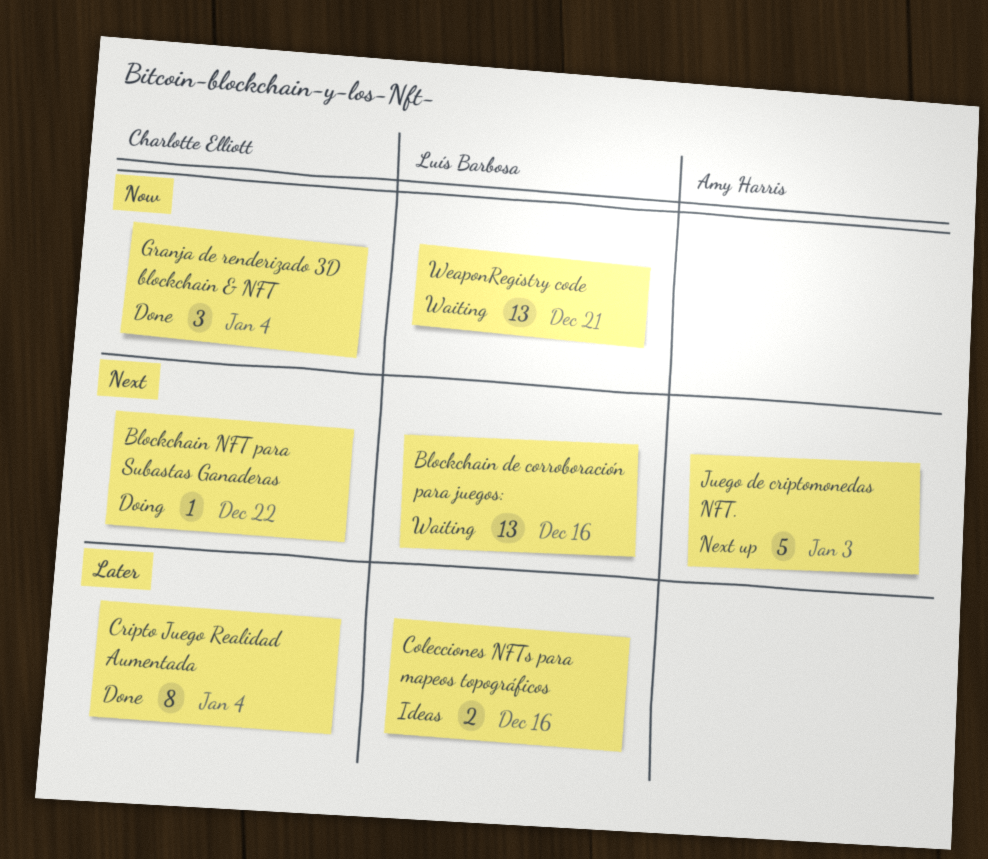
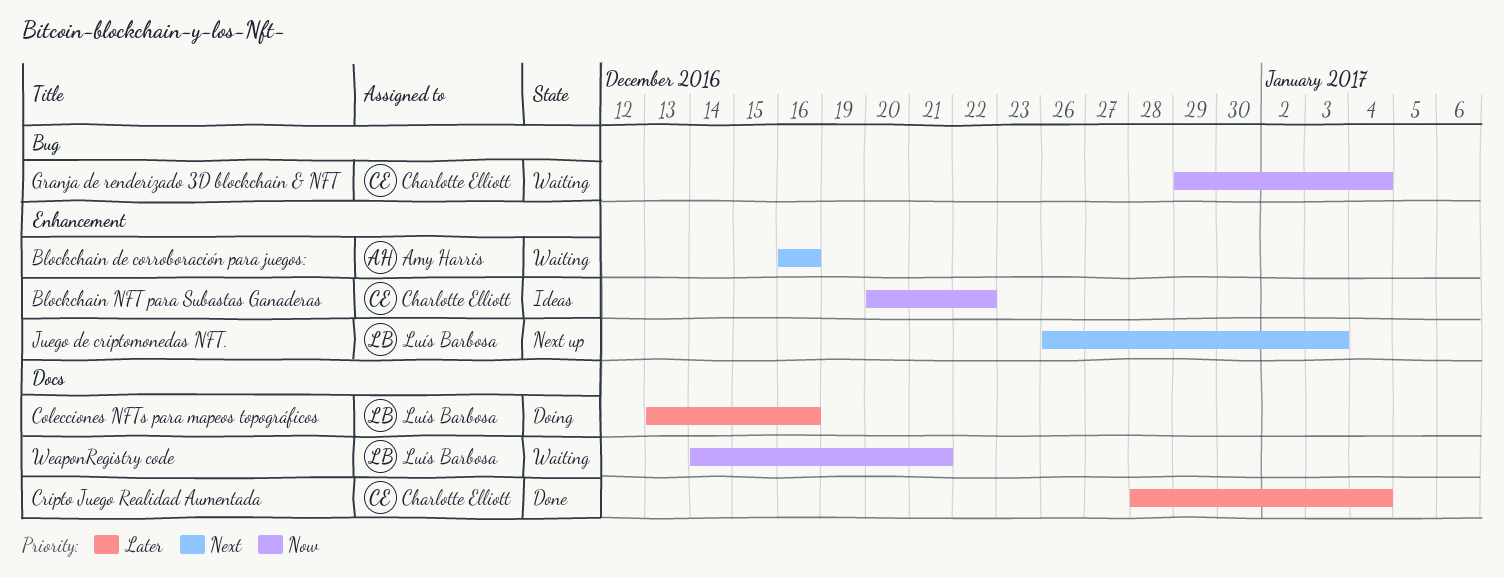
Blockchain de corroboración para juegos:, owner: Luís Barbosa -> Amy Harris
Blockchain NFT para Subastas Ganaderas, status: Doing -> Ideas
Blockchain NFT para Subastas Ganaderas, priority: Next -> Now
Colecciones NFTs para mapeos topográficos, status: Ideas -> Doing
Granja de renderizado 3D blockchain & NFT, status: Done -> Waiting
Juego de criptomonedas NFT., owner: Amy Harris -> Luís Barbosa

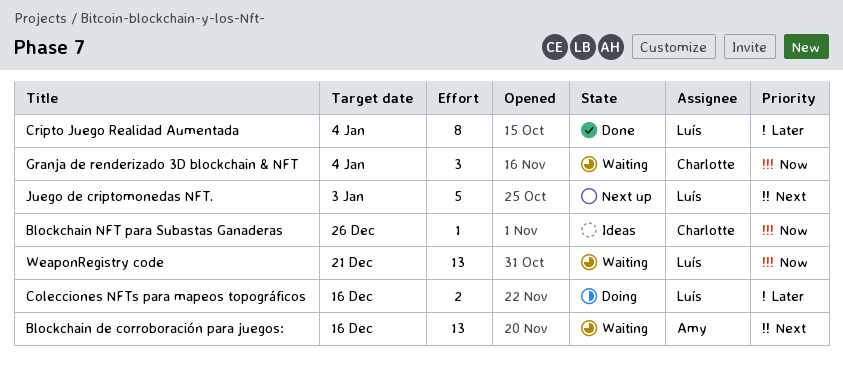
Blockchain NFT para Subastas Ganaderas, due: Dec 22 -> Dec 26
Cripto Juego Realidad Aumentada, owner: Charlotte Elliott -> Luís Barbosa

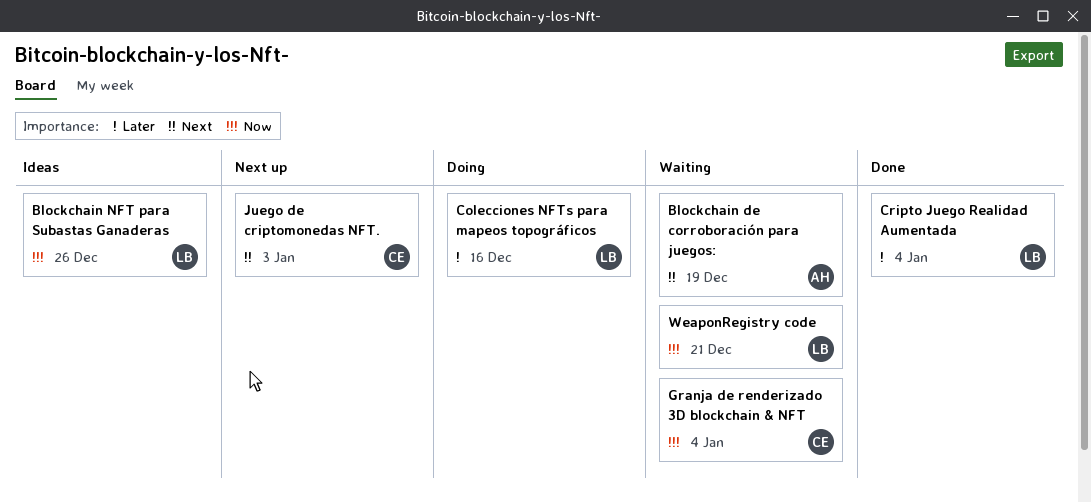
Blockchain de corroboración para juegos:, due: Dec 16 -> Dec 19
Blockchain NFT para Subastas Ganaderas, owner: Charlotte -> Luís
Juego de criptomonedas NFT., owner: Luís -> Charlotte

